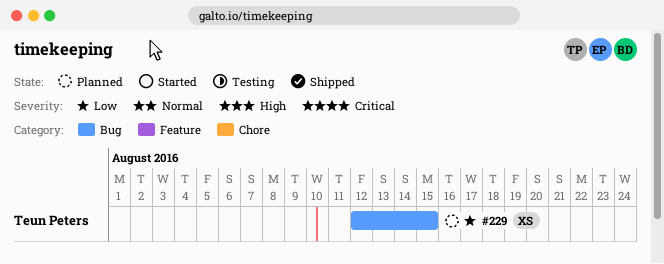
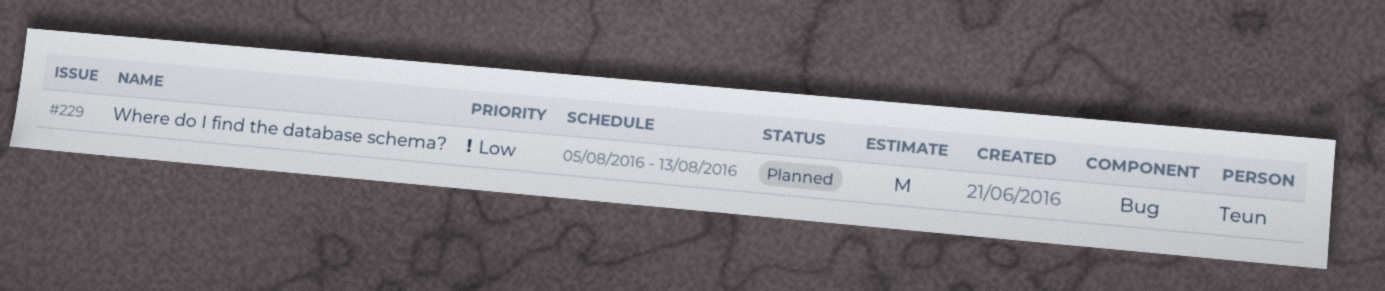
#229, estimate: XS -> M
#229, start: Aug 12 -> Aug 5
#229, due: Aug 15 -> Aug 13

